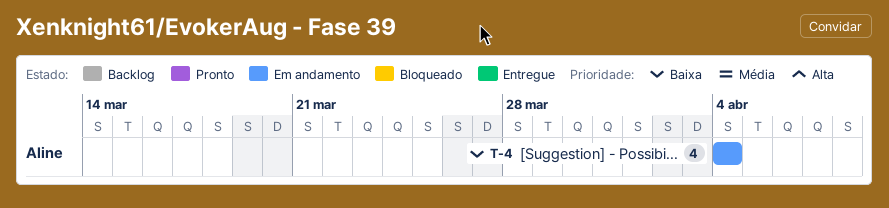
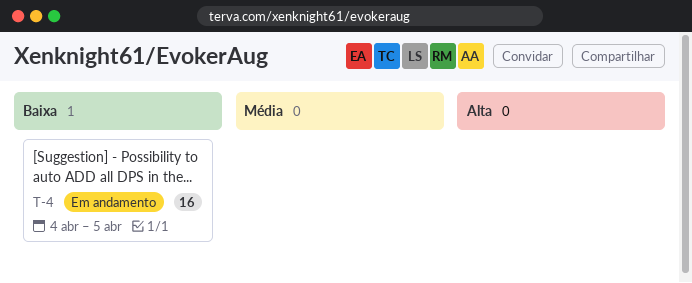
T-4, estimate: 4 -> 16
T-4, due: Apr 4 -> Apr 5

